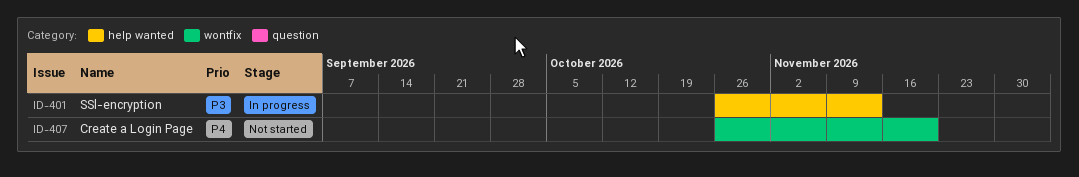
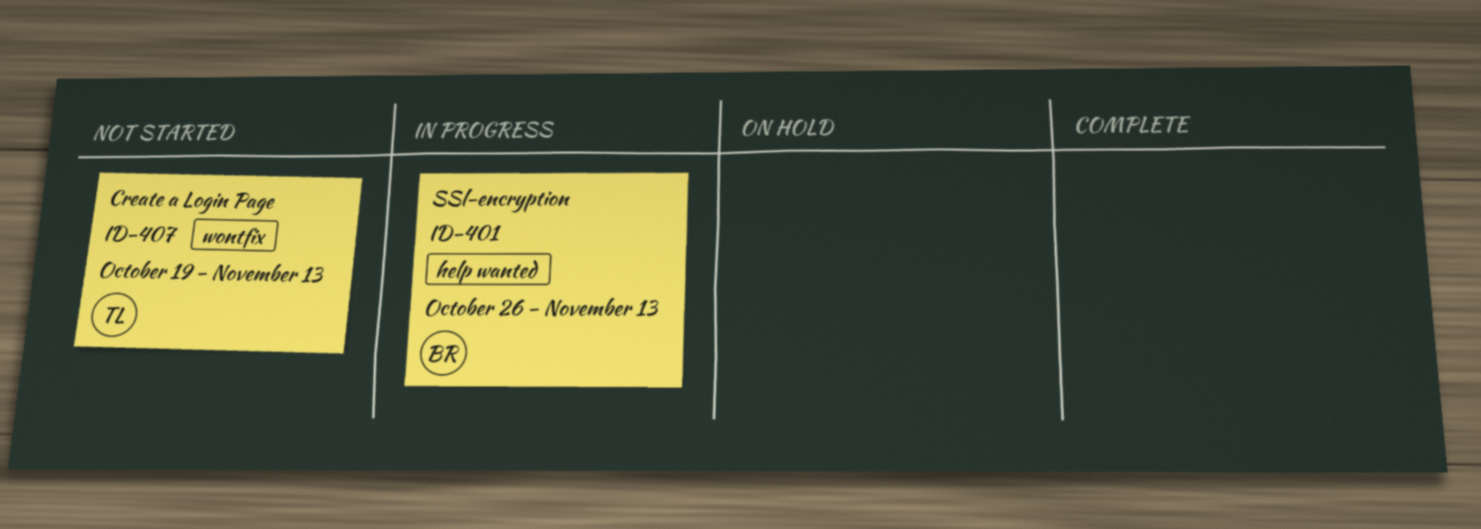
ID-407, start: Oct 26 -> Oct 19
ID-407, due: Nov 20 -> Nov 13

